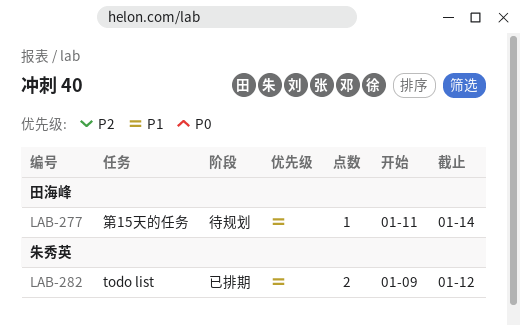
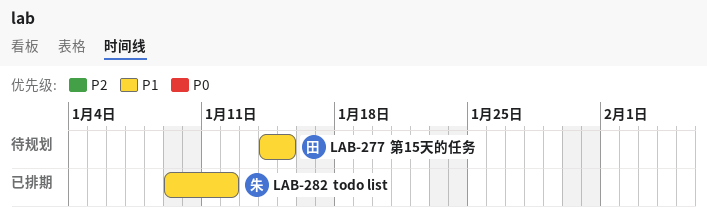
LAB-277, start: Jan 11 -> Jan 14
LAB-277, due: Jan 14 -> Jan 15

